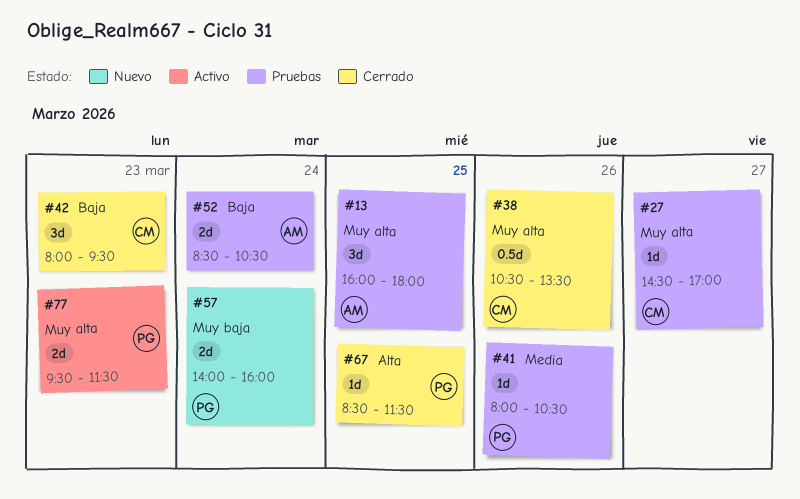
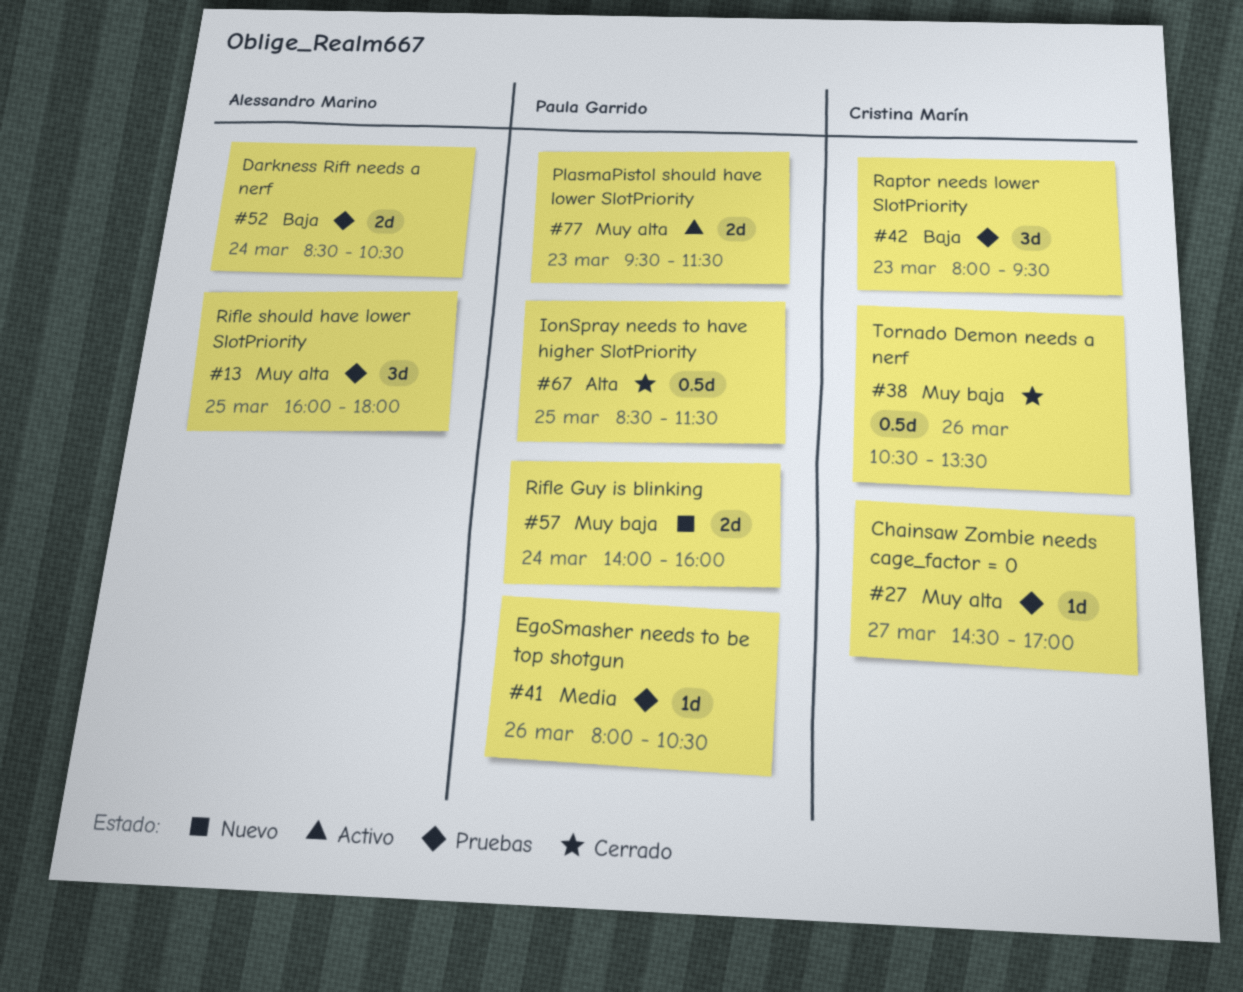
#38, priority: Muy alta -> Muy baja
#42, status: Cerrado -> Pruebas
#67, estimate: 1d -> 0.5d

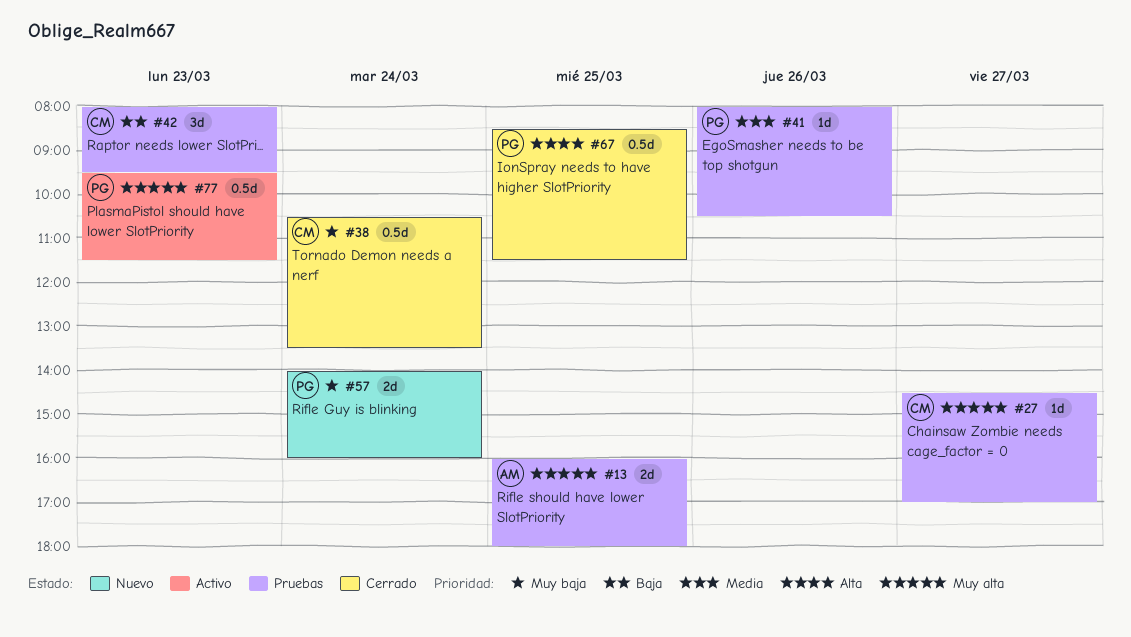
#13, estimate: 3d -> 2d
#38, day: Mar 26 -> Mar 24
#52: present -> none
#77, estimate: 2d -> 0.5d

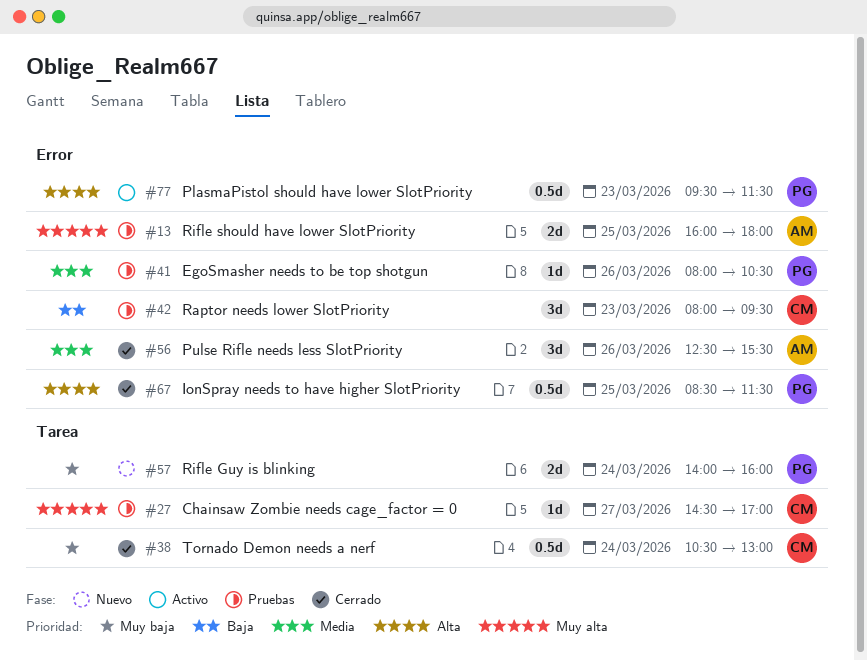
#38, ends: 13:30 -> 13:00
#56: none -> present
#77, priority: Muy alta -> Alta

